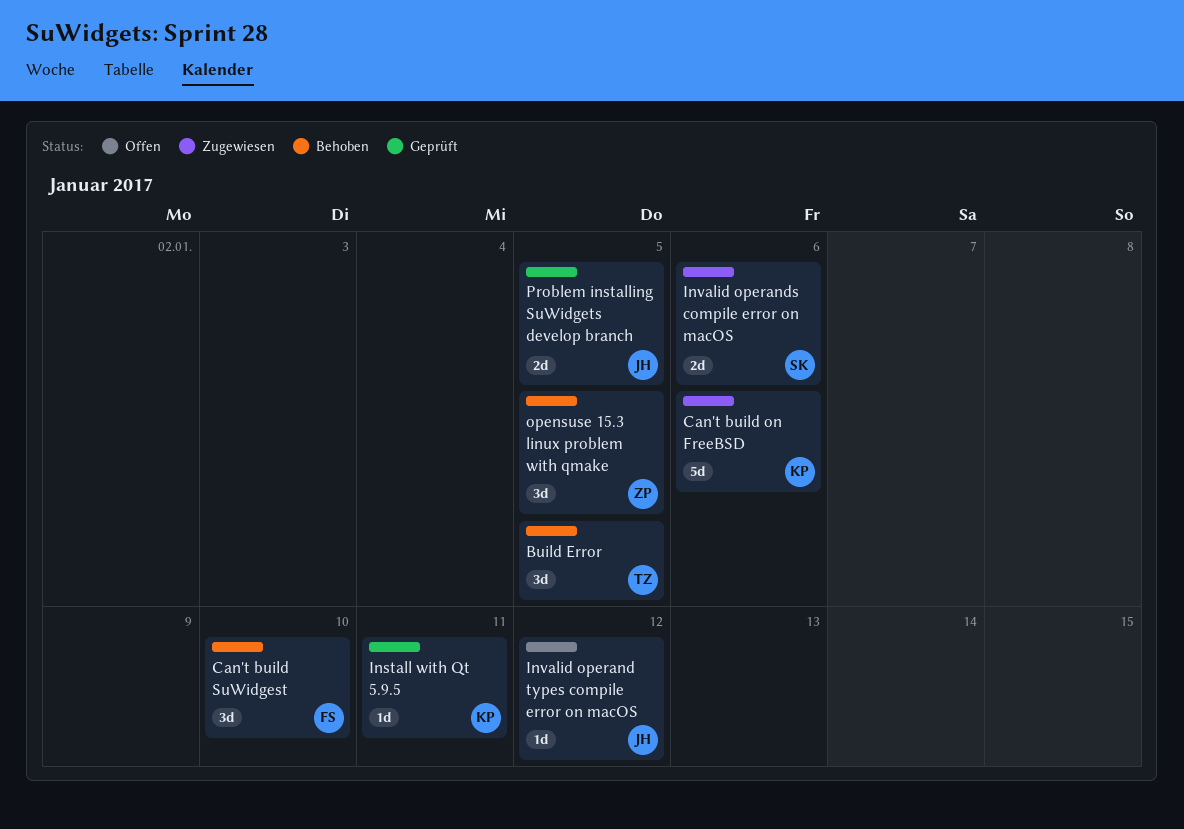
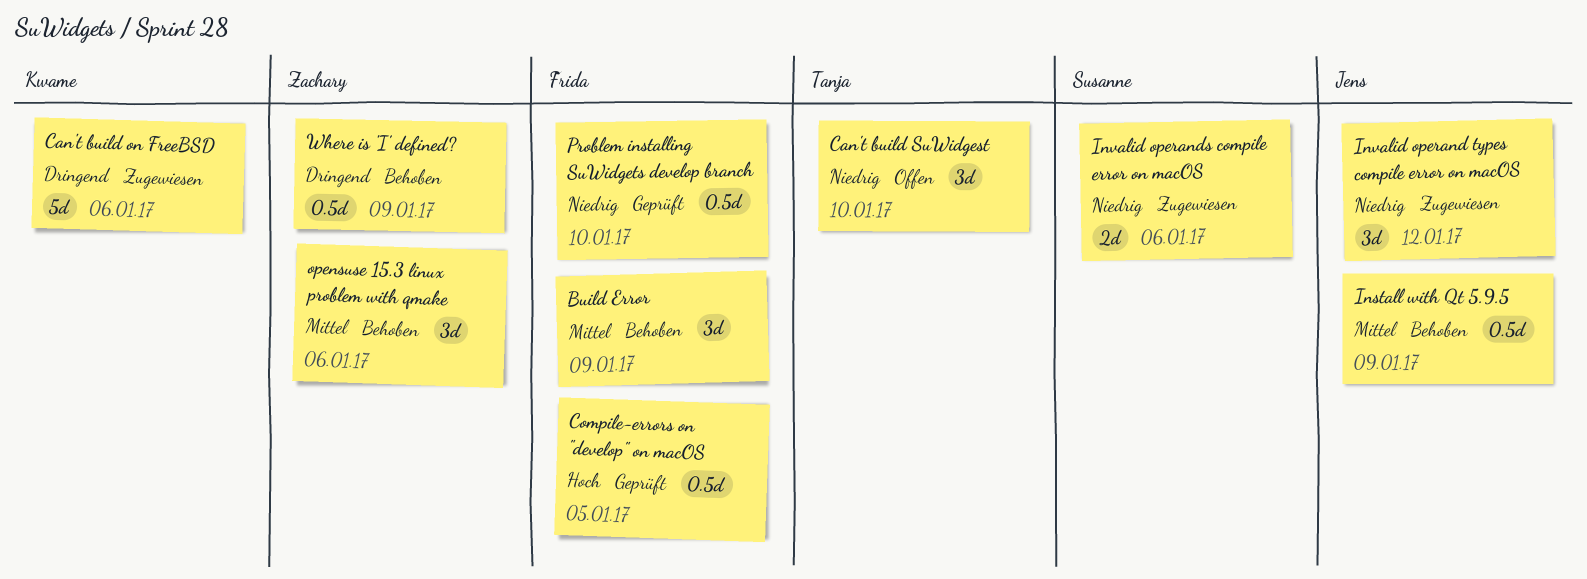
Build Error, owner: Tanja -> Frida
Build Error, due: Jan 5 -> Jan 9
Can't build SuWidgest, status: Behoben -> Offen
Can't build SuWidgest, owner: Frida -> Tanja
Compile-errors on "develop" on macOS: none -> present
Install with Qt 5.9.5, status: Geprüft -> Behoben
Install with Qt 5.9.5, owner: Kwame -> Jens
Install with Qt 5.9.5, estimate: 1d -> 0.5d
Install with Qt 5.9.5, due: Jan 11 -> Jan 9
Invalid operand types compile error on macOS, status: Offen -> Zugewiesen
Invalid operand types compile error on macOS, estimate: 1d -> 3d
opensuse 15.3 linux problem with qmake, due: Jan 5 -> Jan 6
Problem installing SuWidgets develop branch, owner: Jens -> Frida
Problem installing SuWidgets develop branch, estimate: 2d -> 0.5d
Problem installing SuWidgets develop branch, due: Jan 5 -> Jan 10
Where is 'I' defined?: none -> present

